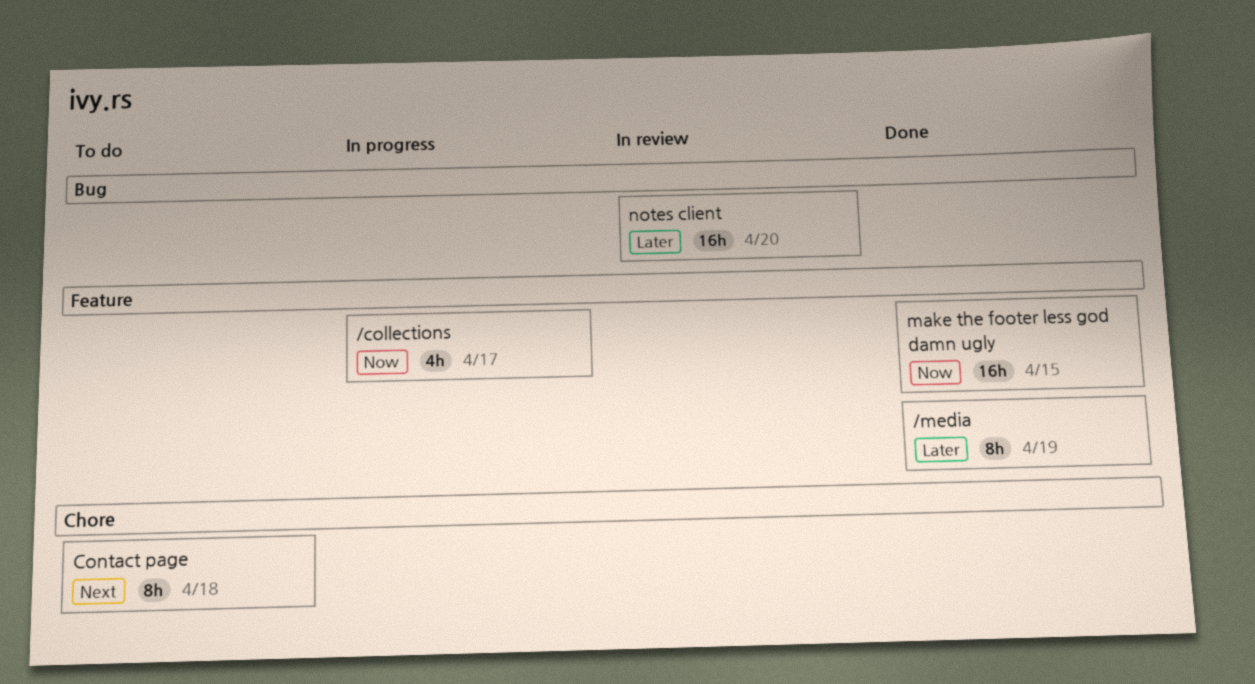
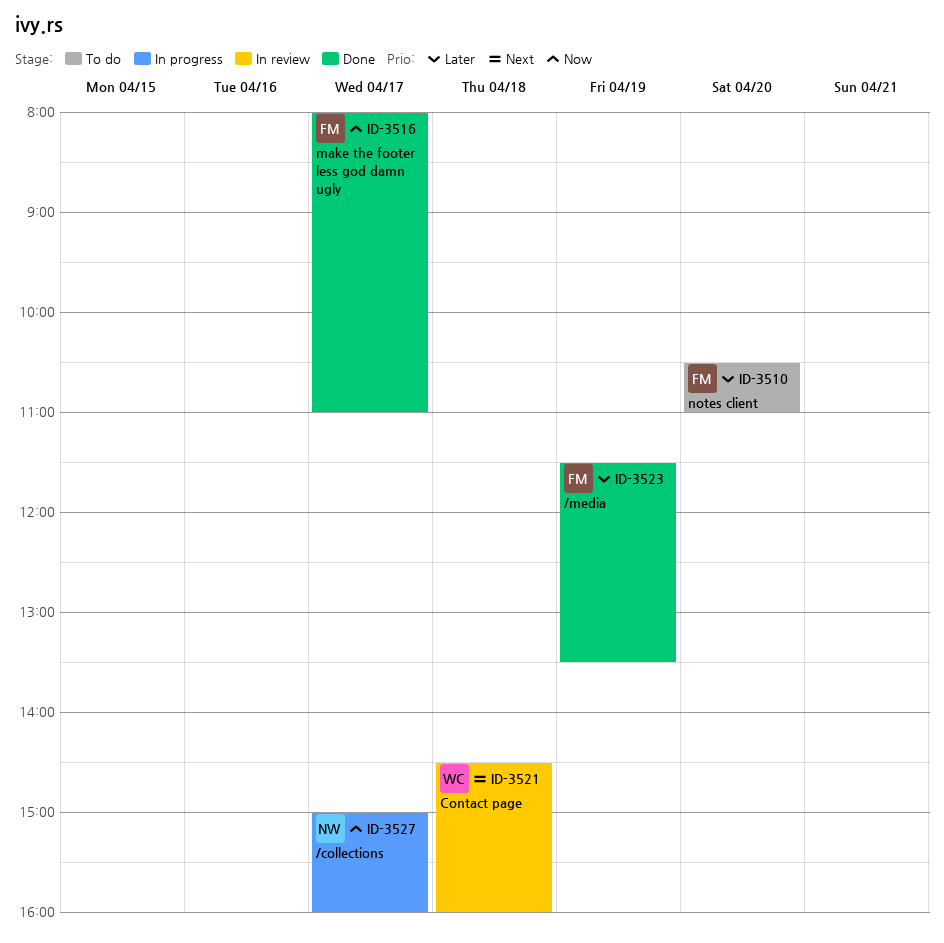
Contact page, status: To do -> In review
make the footer less god damn ugly, day: Apr 15 -> Apr 17
notes client, status: In review -> To do

